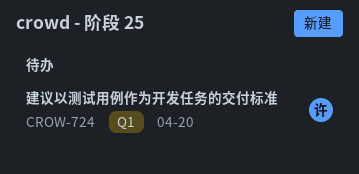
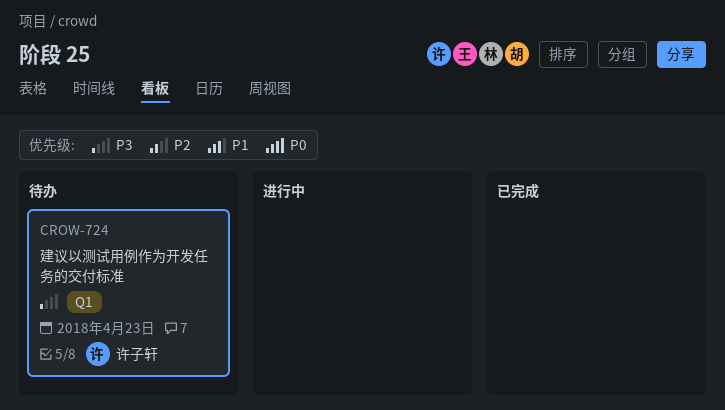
CROW-724, due: Apr 20 -> Apr 23

